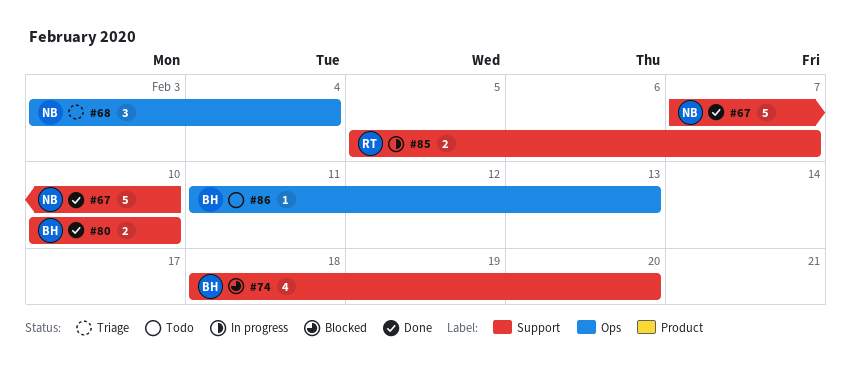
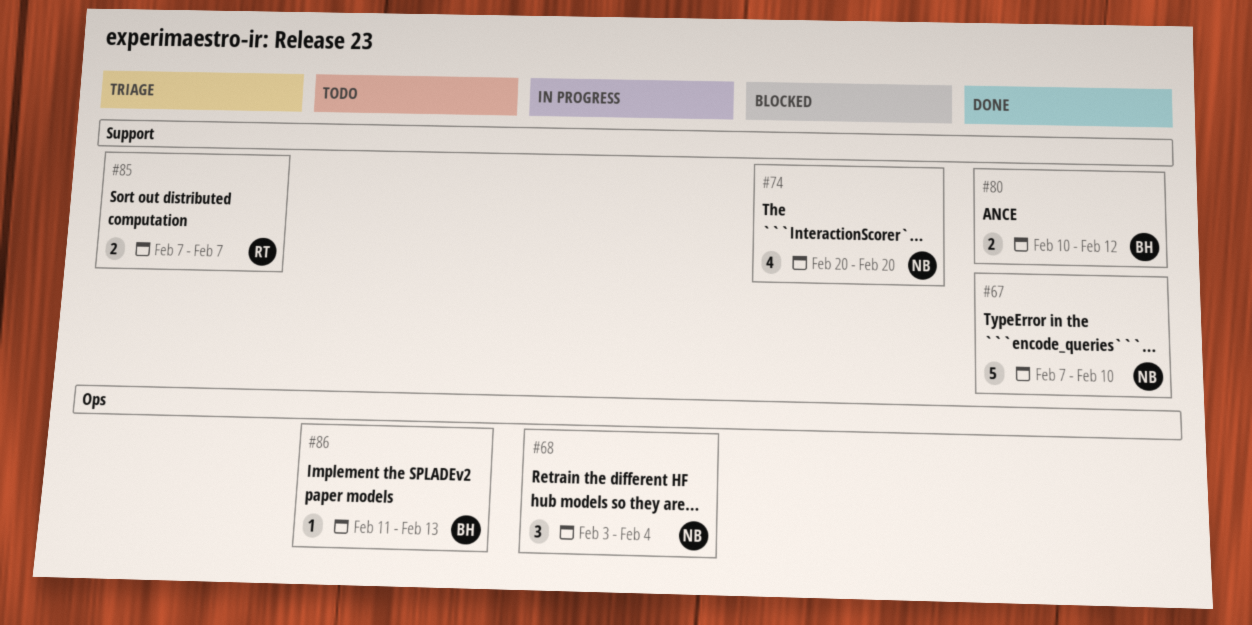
#68, status: Triage -> In progress
#74, owner: BH -> NB
#74, start: Feb 18 -> Feb 20
#80, due: Feb 10 -> Feb 12
#85, status: In progress -> Triage
#85, start: Feb 5 -> Feb 7

